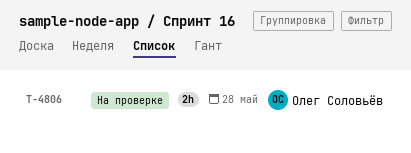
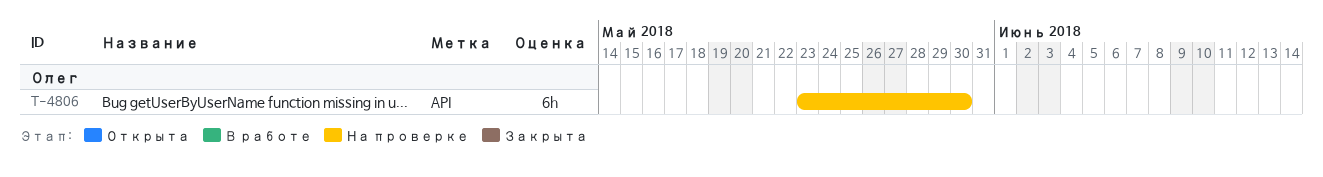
T-4806, estimate: 2h -> 6h
T-4806, due: May 28 -> May 30

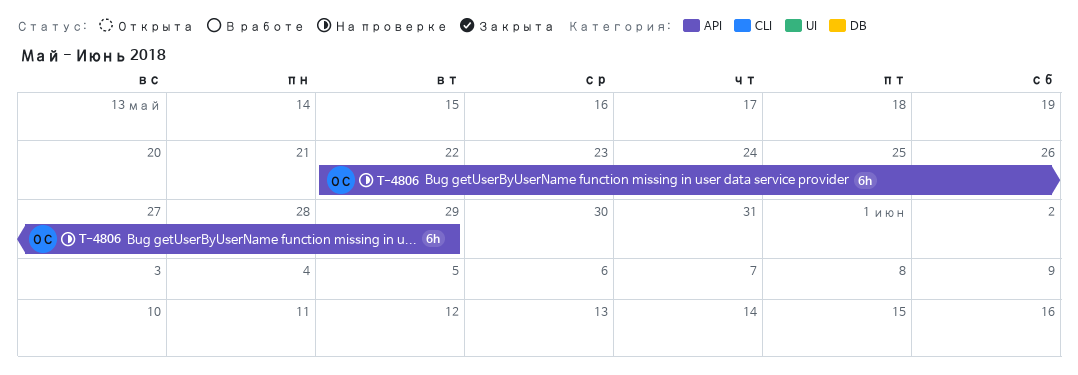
T-4806, start: May 23 -> May 22
T-4806, due: May 30 -> May 29

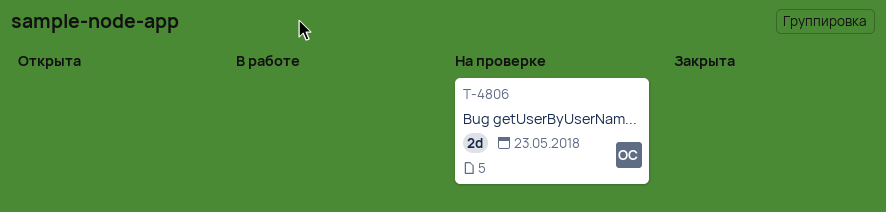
T-4806, estimate: 6h -> 2d
T-4806, due: May 29 -> May 23

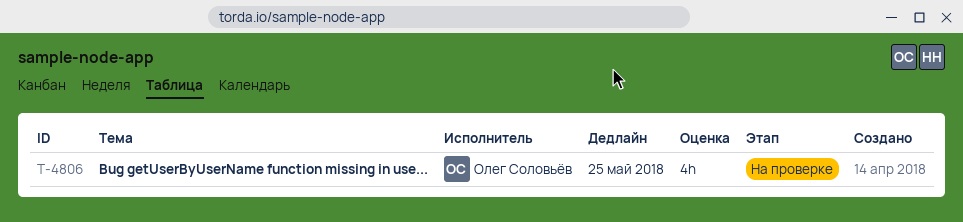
T-4806, estimate: 2d -> 4h
T-4806, due: May 23 -> May 25

